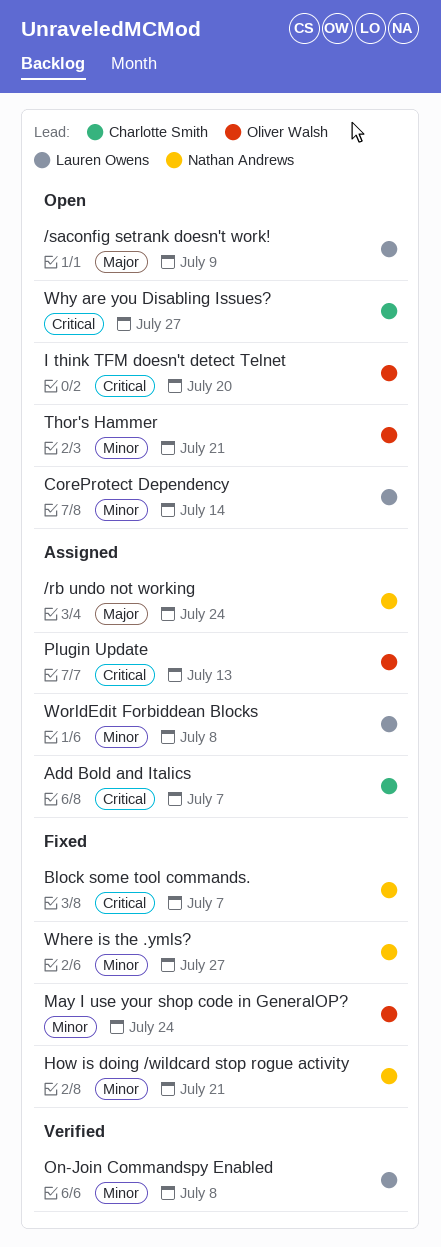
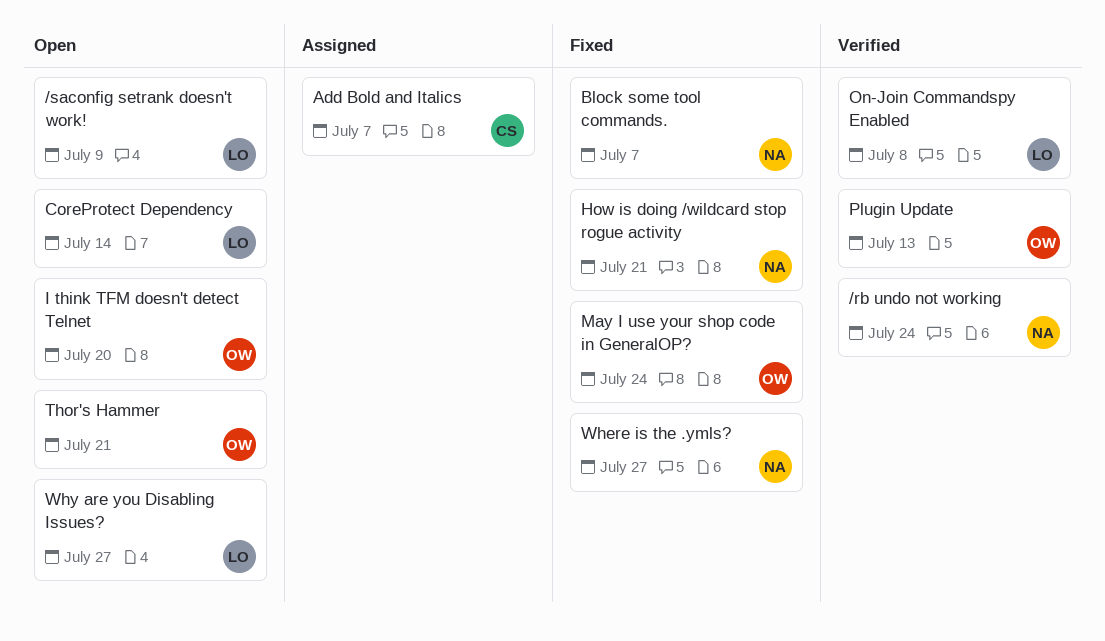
/rb undo not working, status: Assigned -> Verified
Plugin Update, status: Assigned -> Verified
Why are you Disabling Issues?, owner: Charlotte Smith -> Lauren Owens
WorldEdit Forbiddean Blocks: present -> none

